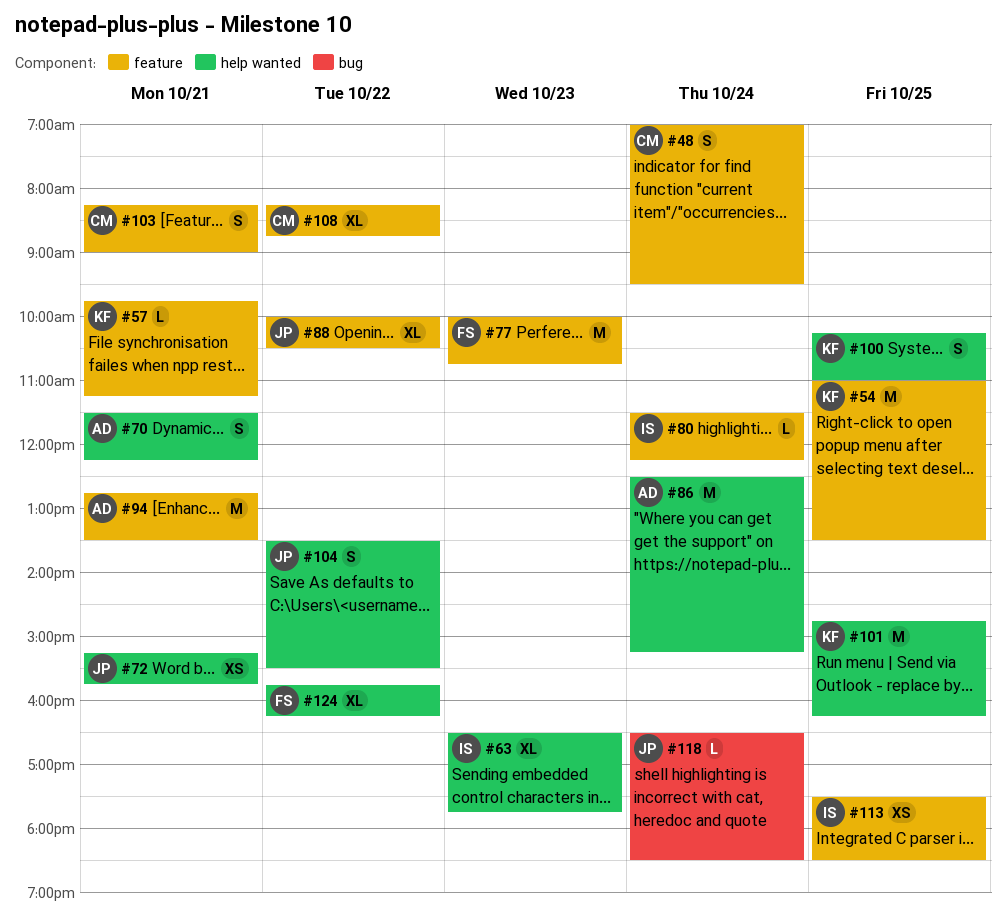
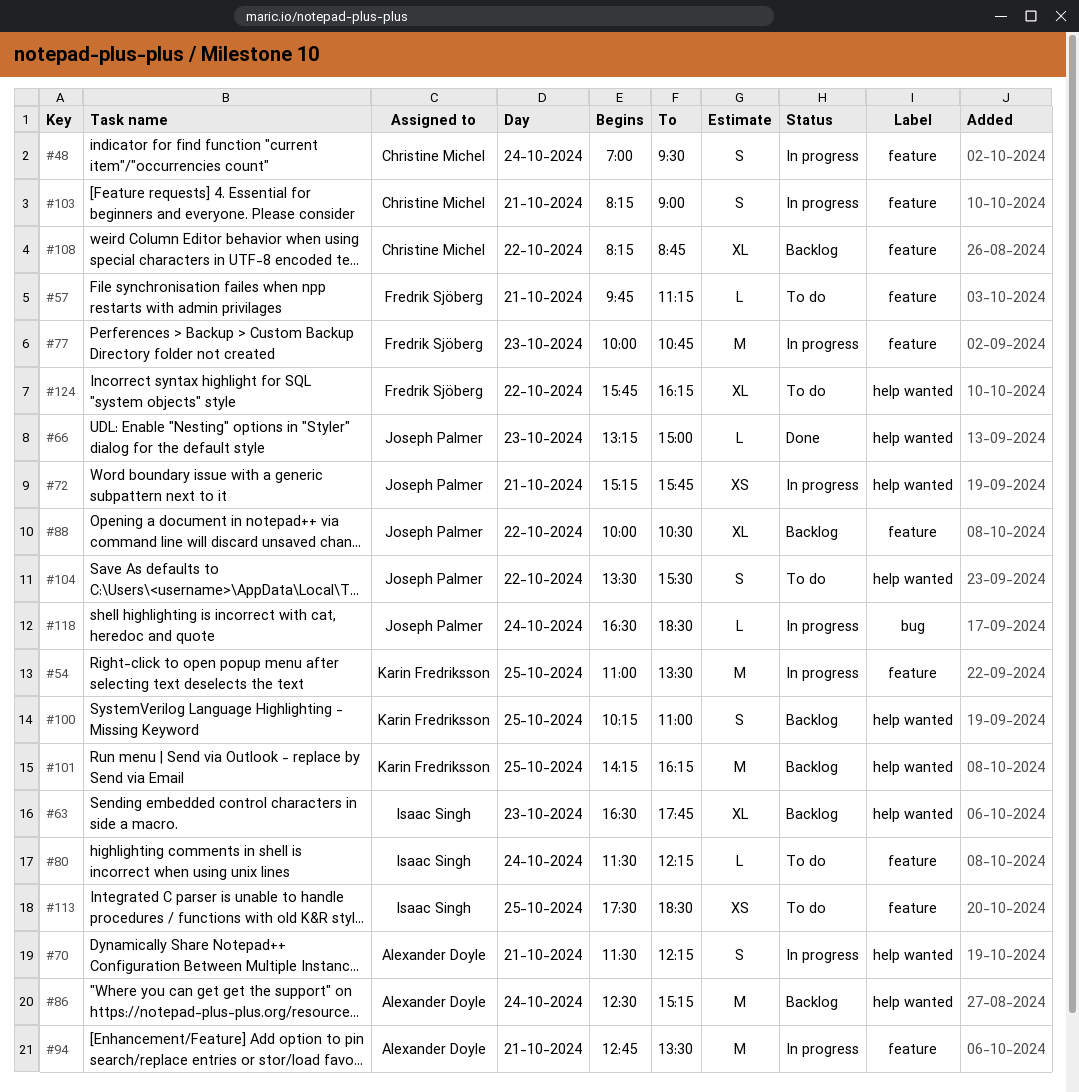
#57, owner: Karin Fredriksson -> Fredrik Sjöberg
#66: none -> present
#101, begins: 14:45 -> 14:15

